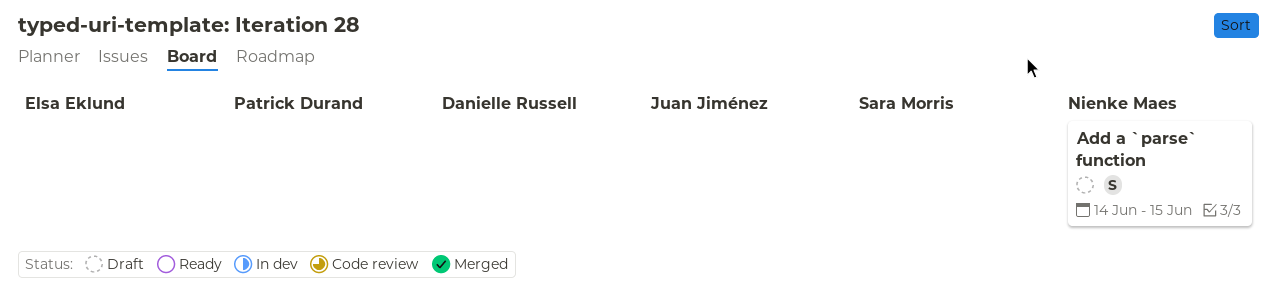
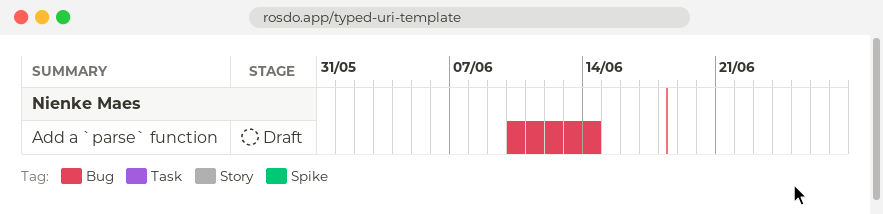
Add a `parse` function, start: Jun 14 -> Jun 10
Add a `parse` function, due: Jun 15 -> Jun 14

